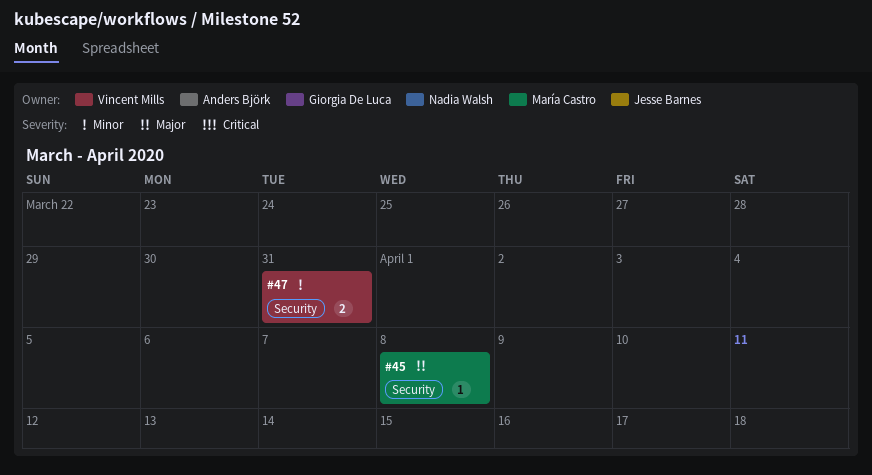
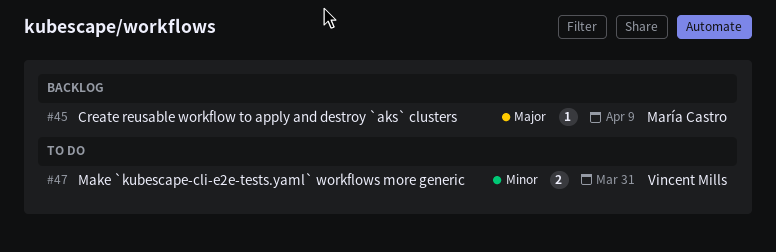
#45, due: Apr 8 -> Apr 9

